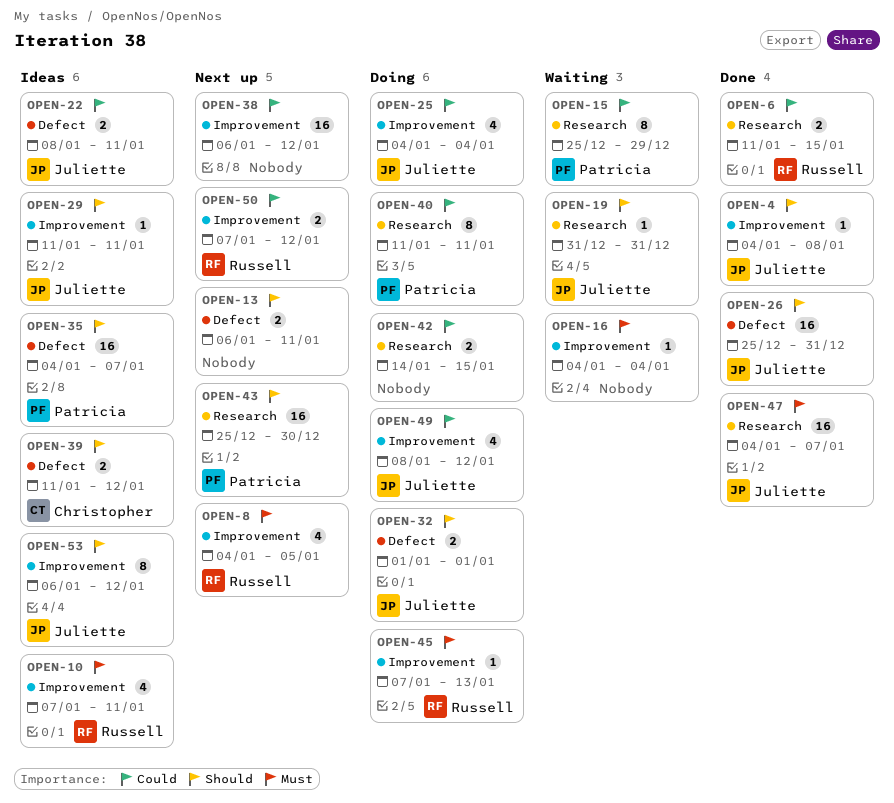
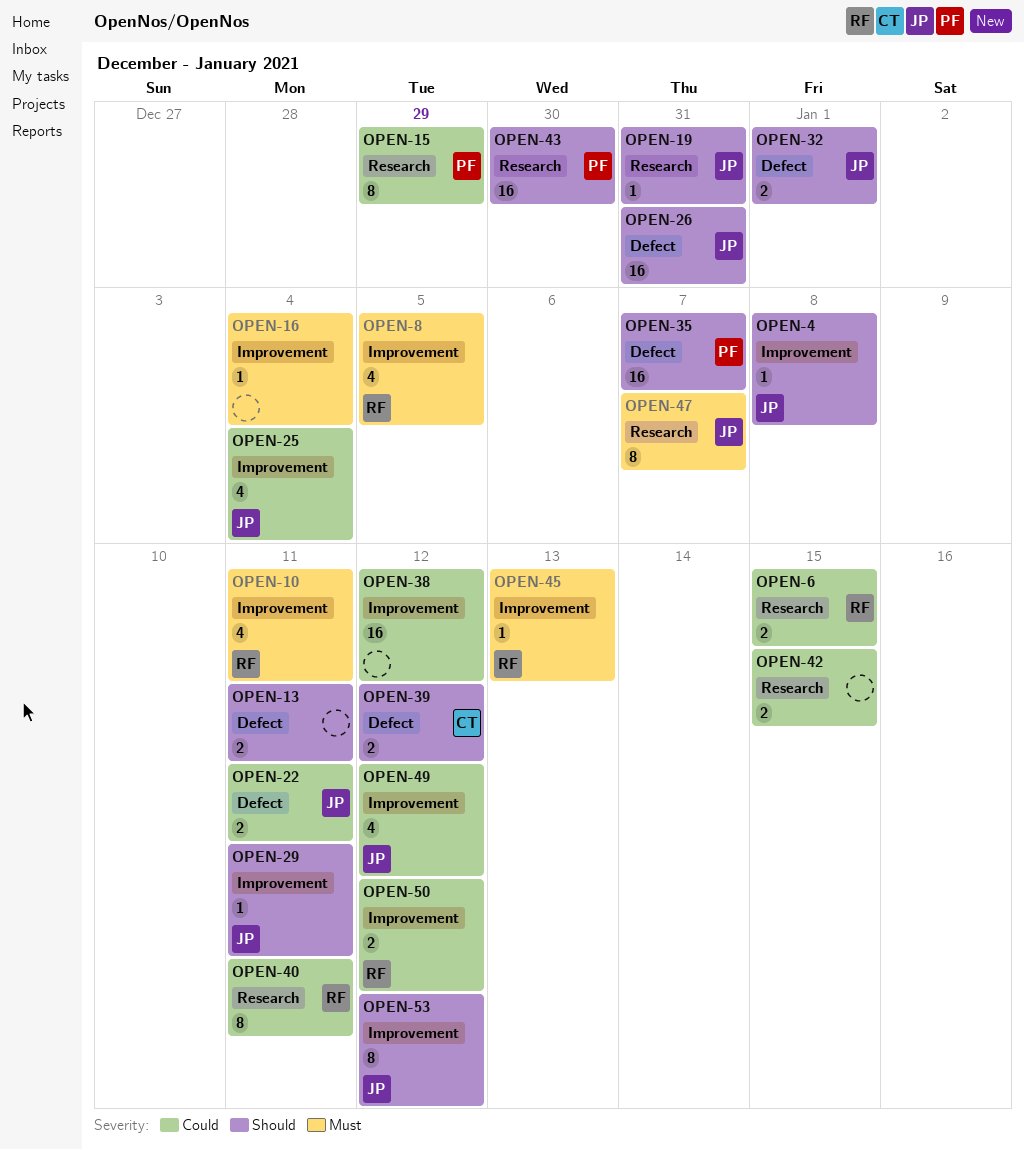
OPEN-40, owner: Patricia -> Russell
OPEN-47, estimate: 16 -> 8

